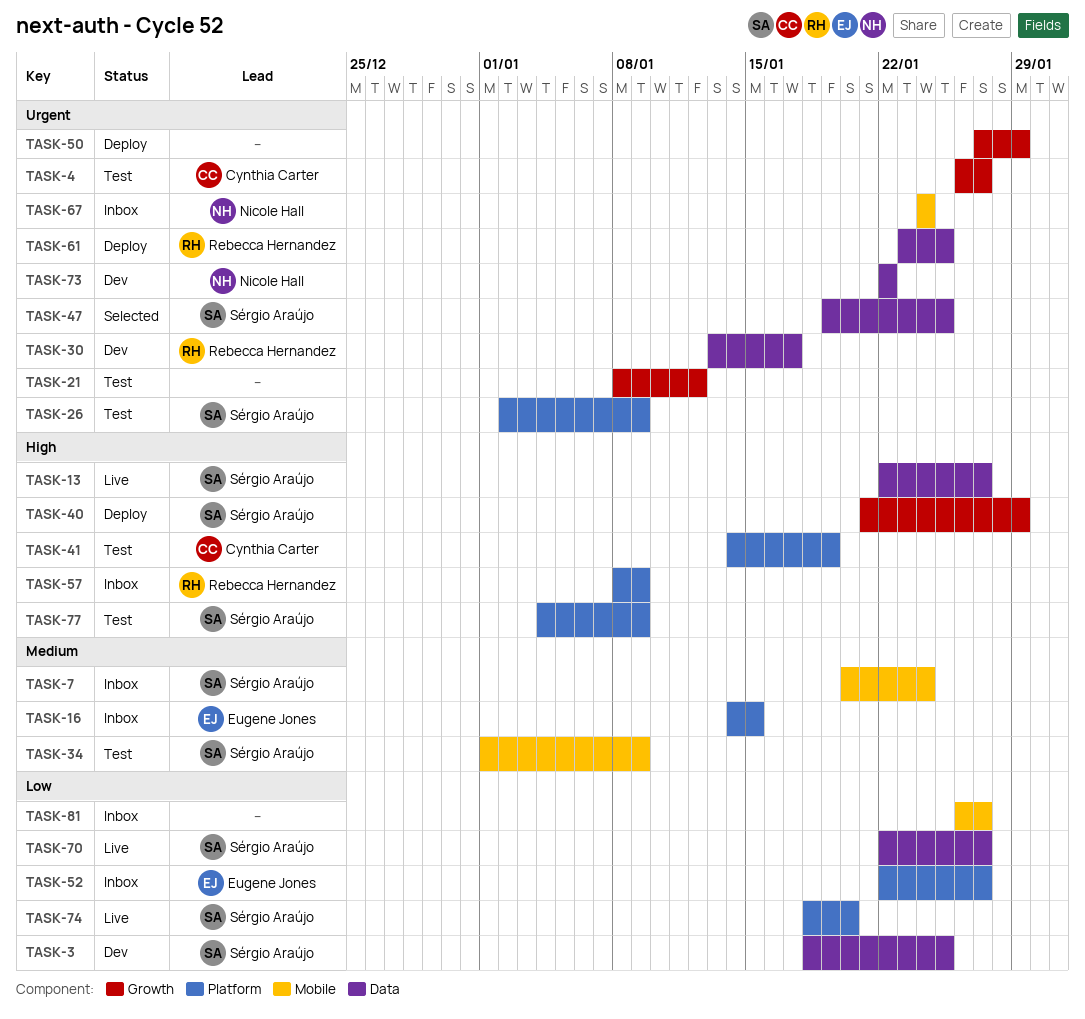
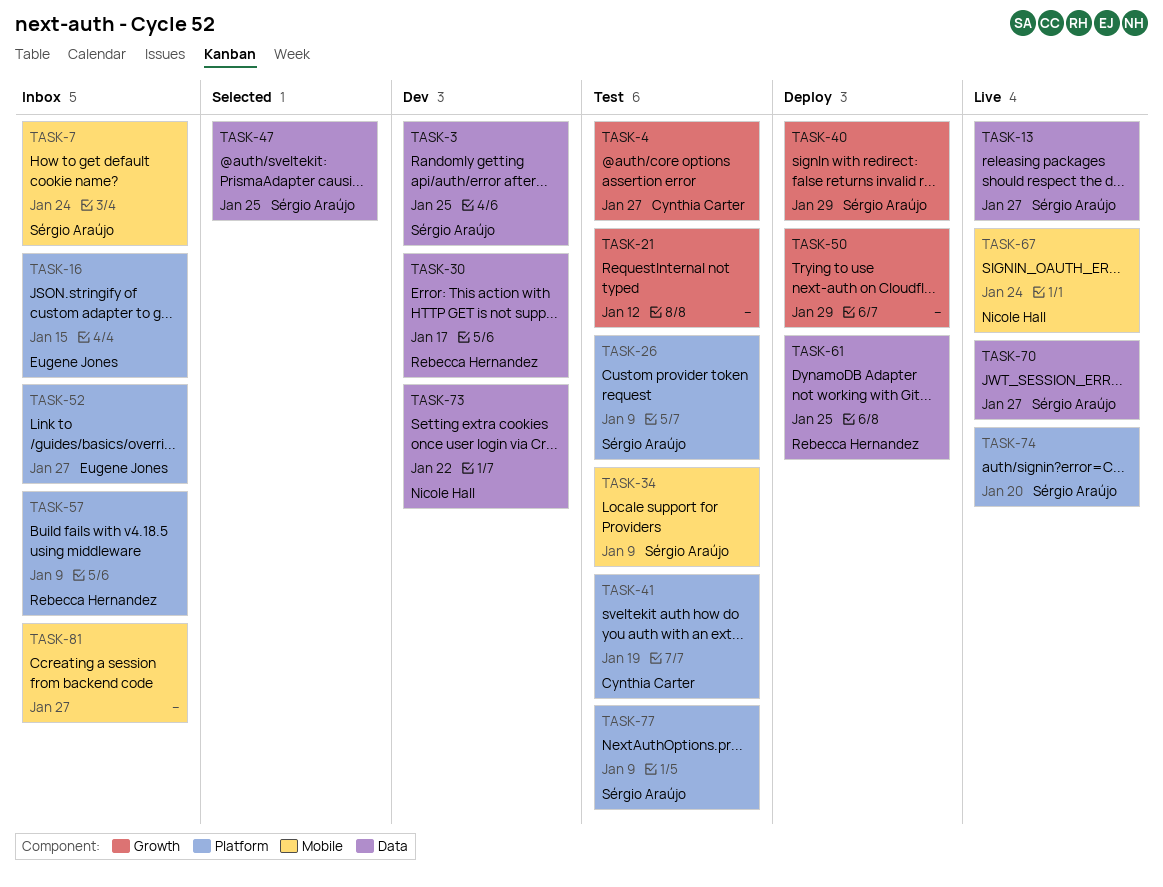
TASK-67, status: Inbox -> Live

